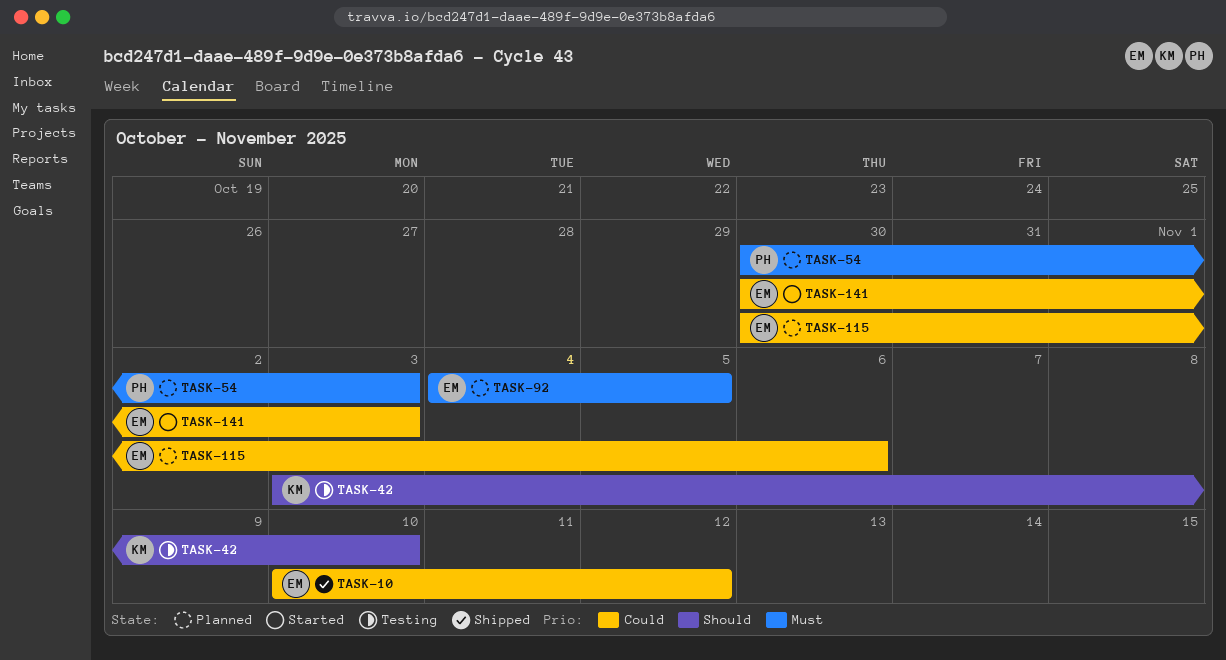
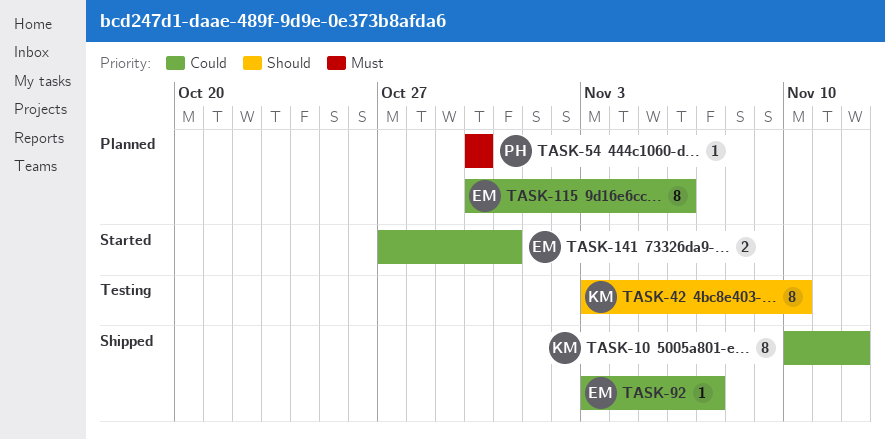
TASK-10, owner: EM -> KM
TASK-54, due: Nov 3 -> Oct 30
TASK-92, status: Planned -> Shipped
TASK-92, priority: Must -> Could
TASK-92, start: Nov 4 -> Nov 3
TASK-92, due: Nov 5 -> Nov 7
TASK-141, start: Oct 30 -> Oct 27
TASK-141, due: Nov 3 -> Oct 31

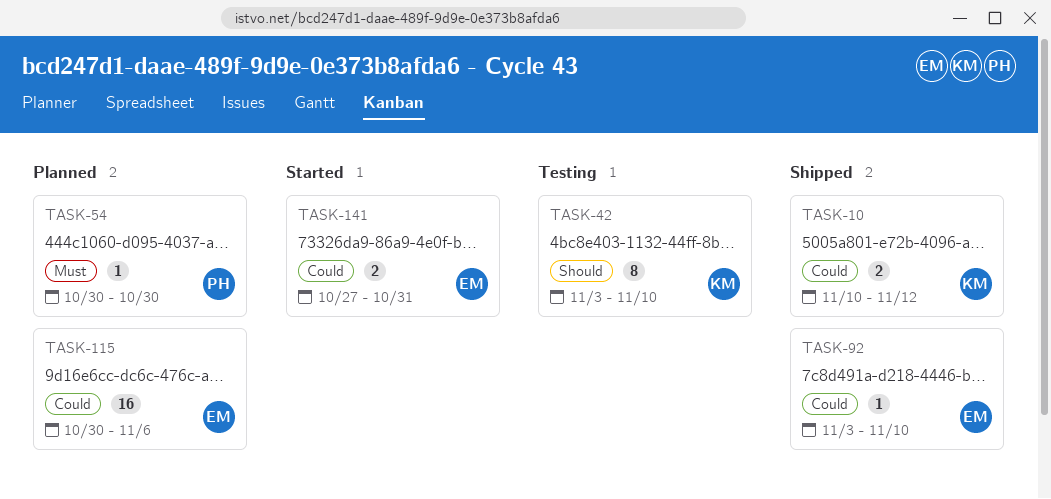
TASK-10, estimate: 8 -> 2
TASK-92, due: Nov 7 -> Nov 10
TASK-115, estimate: 8 -> 16

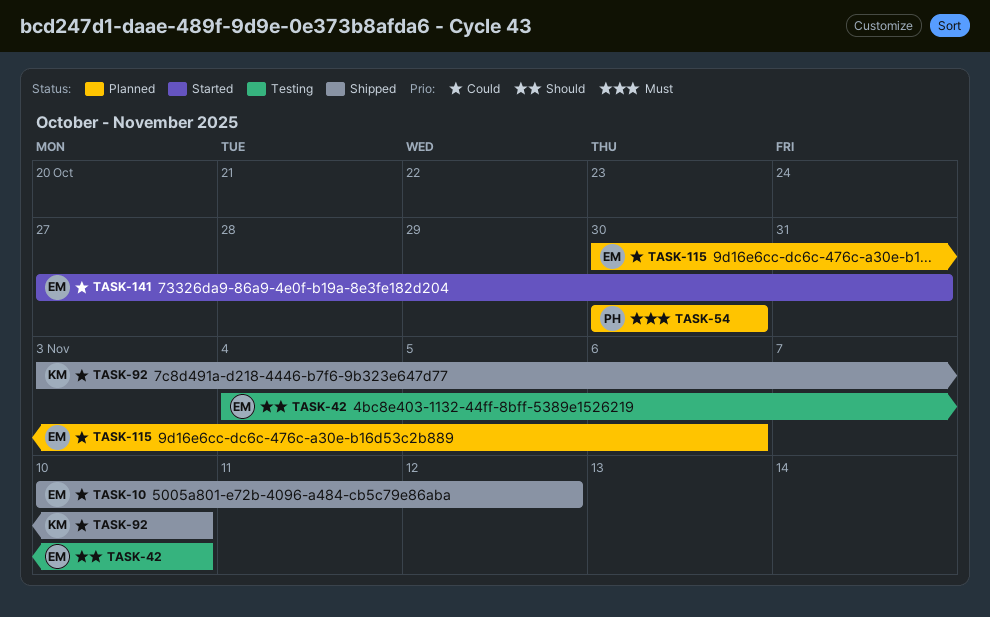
TASK-10, owner: KM -> EM
TASK-42, owner: KM -> EM
TASK-42, start: Nov 3 -> Nov 4
TASK-92, owner: EM -> KM

